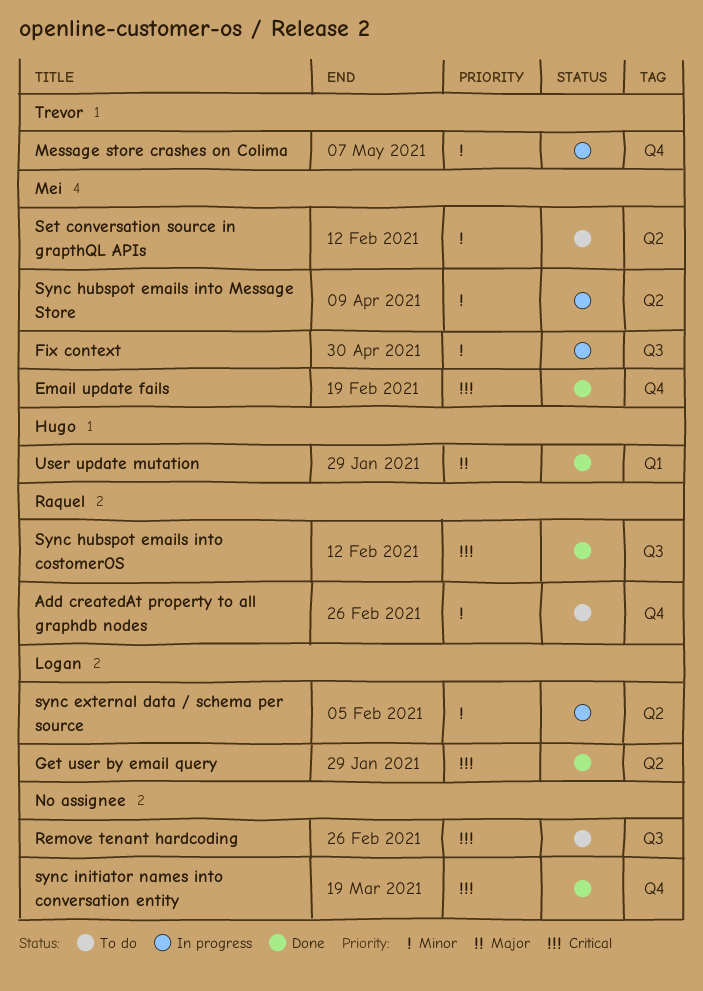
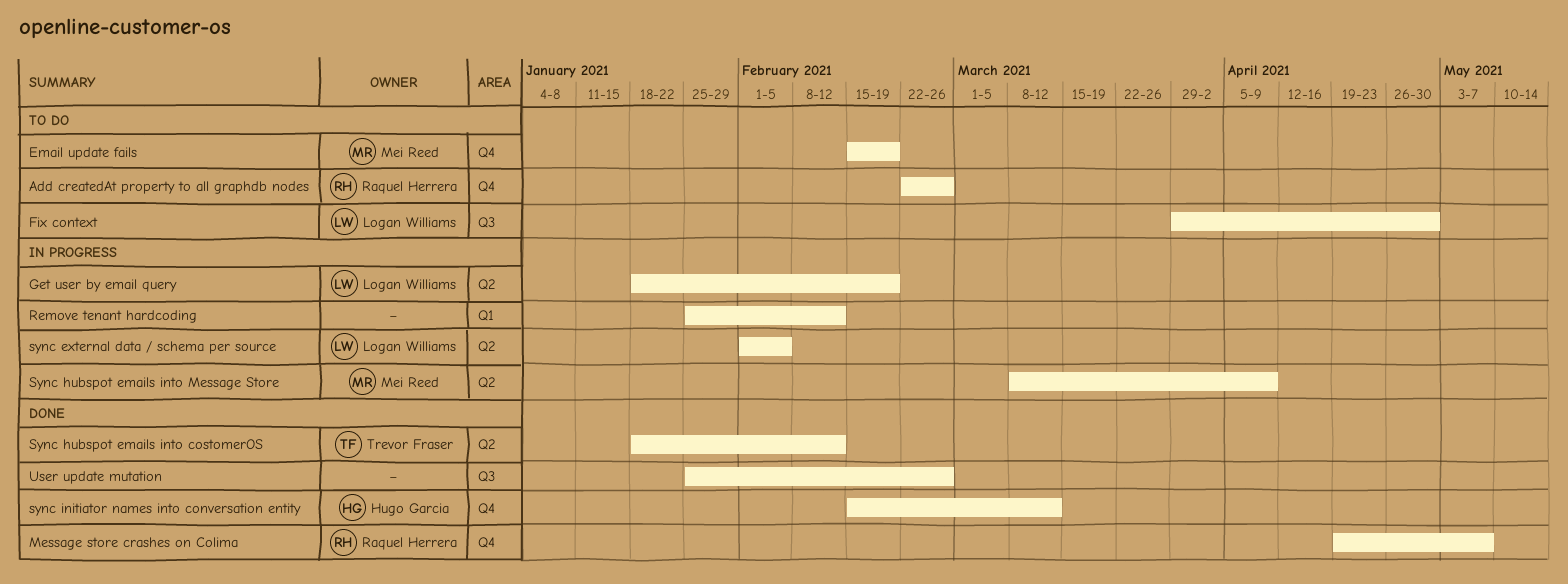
Email update fails, status: Done -> To do
Fix context, status: In progress -> To do
Fix context, owner: Mei Reed -> Logan Williams
Get user by email query, status: Done -> In progress
Get user by email query, due: Jan 29 -> Feb 19
Message store crashes on Colima, status: In progress -> Done
Message store crashes on Colima, owner: Trevor Fraser -> Raquel Herrera
Remove tenant hardcoding, status: To do -> In progress
Remove tenant hardcoding, label: Q3 -> Q1
Remove tenant hardcoding, due: Feb 26 -> Feb 12
Set conversation source in grapthQL APIs: present -> none
Sync hubspot emails into costomerOS, owner: Raquel Herrera -> Trevor Fraser
Sync hubspot emails into costomerOS, label: Q3 -> Q2
sync initiator names into conversation entity, owner: none -> Hugo Garcia
sync initiator names into conversation entity, due: Mar 19 -> Mar 12
User update mutation, owner: Hugo Garcia -> none
User update mutation, label: Q1 -> Q3
User update mutation, due: Jan 29 -> Feb 26

